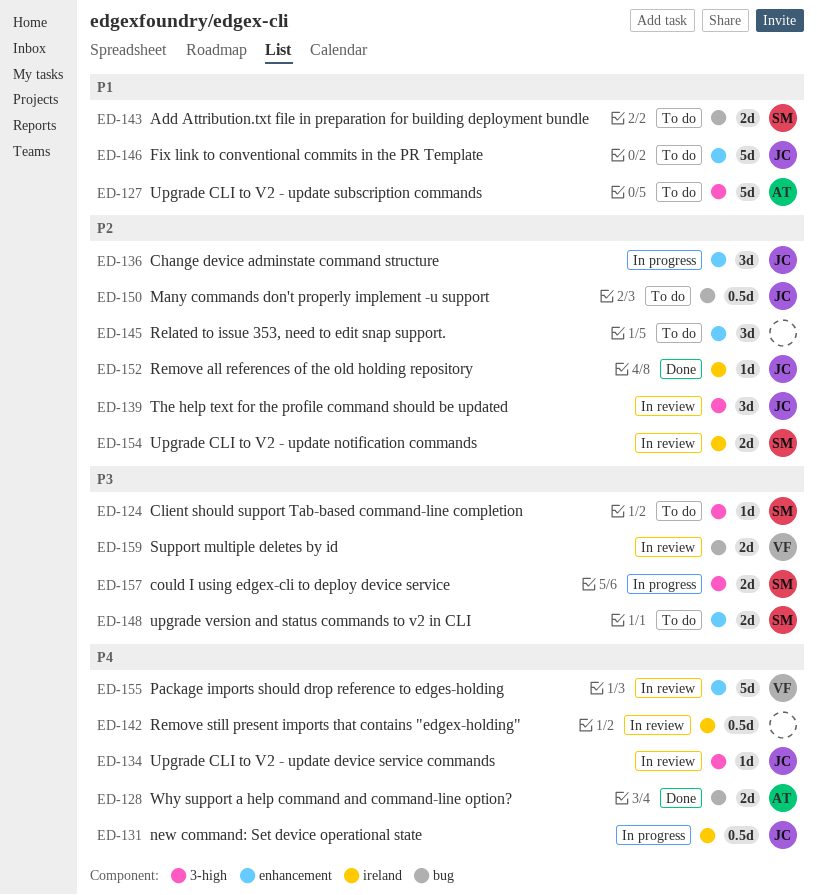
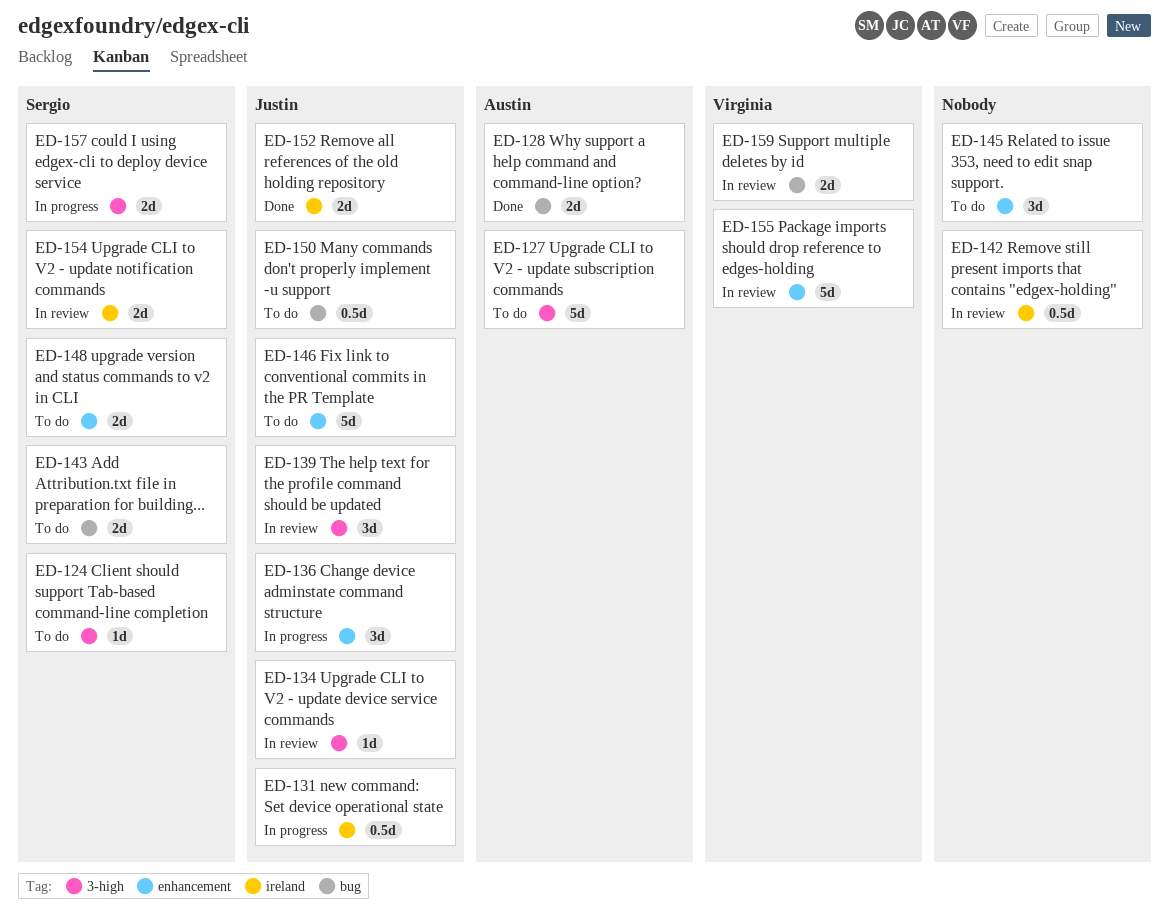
ED-152, estimate: 1d -> 2d

